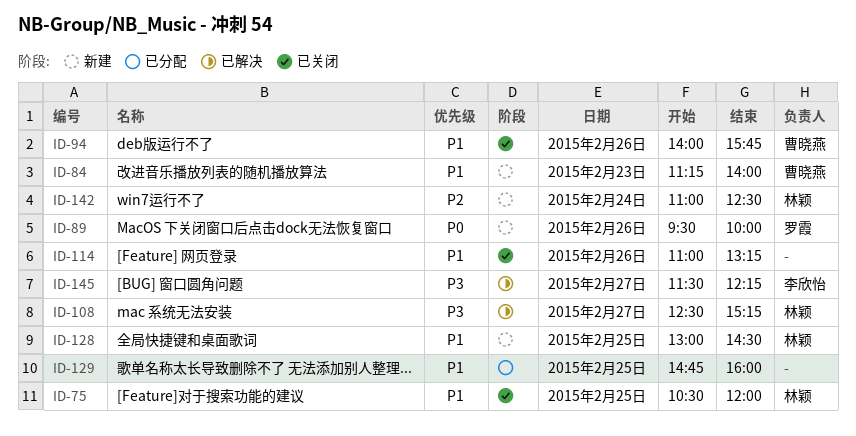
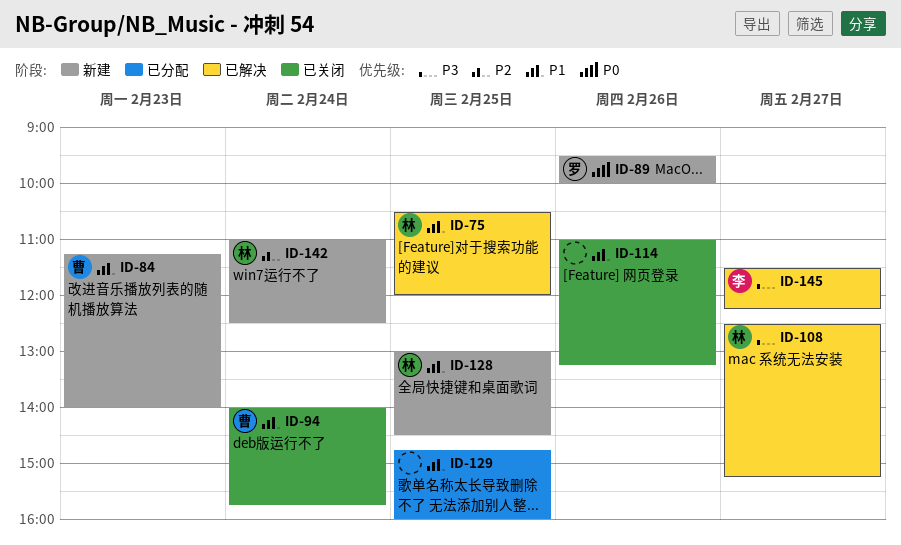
ID-75, status: 已关闭 -> 已解决
ID-94, day: Feb 26 -> Feb 24

